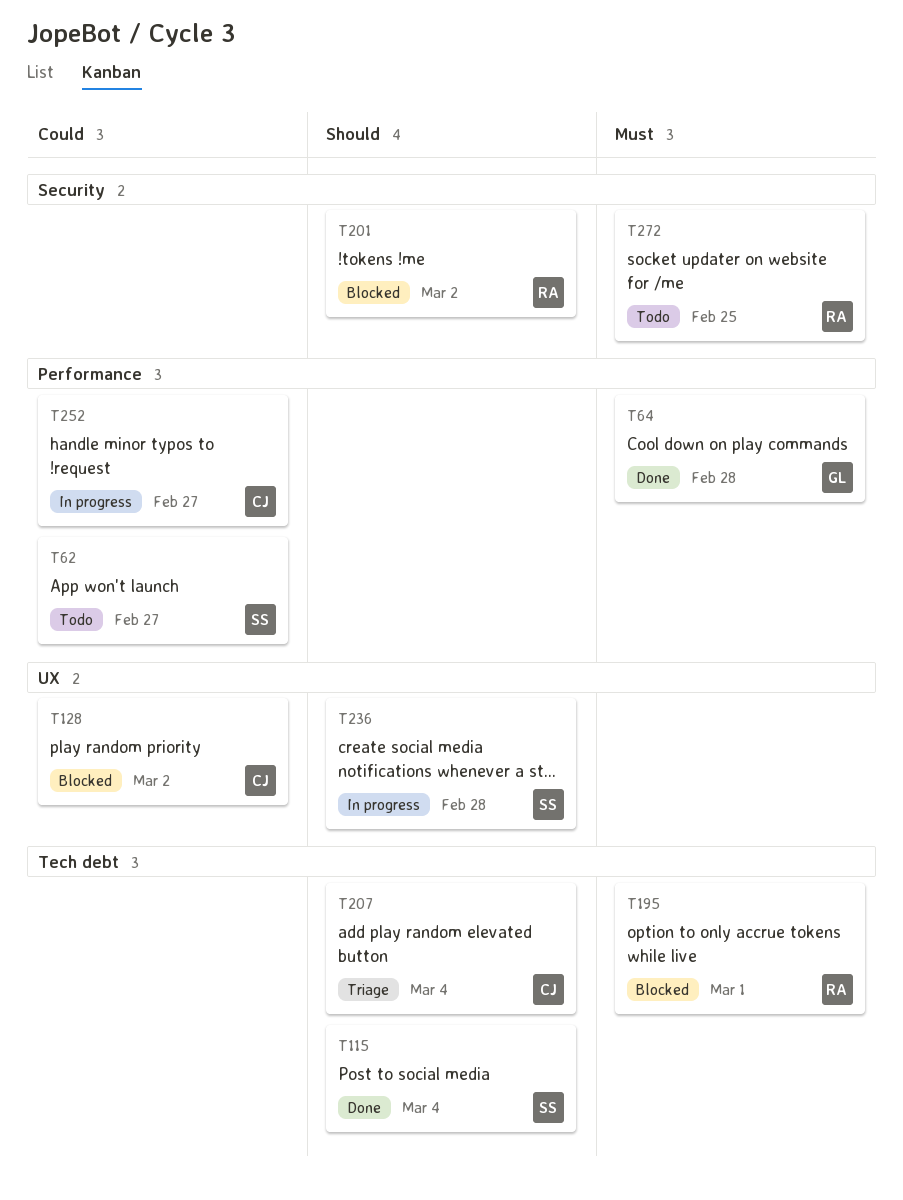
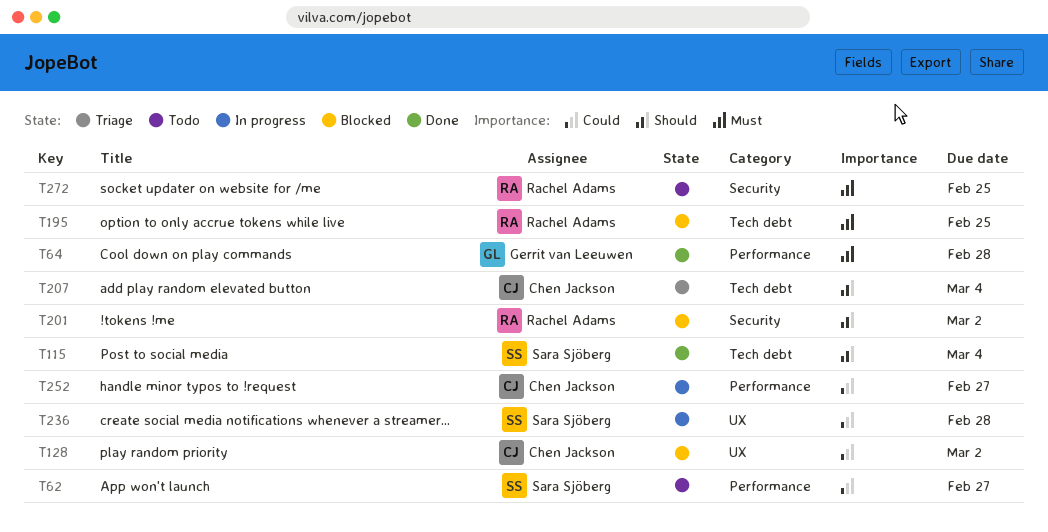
T195, due: Mar 1 -> Feb 25
T236, priority: Should -> Could

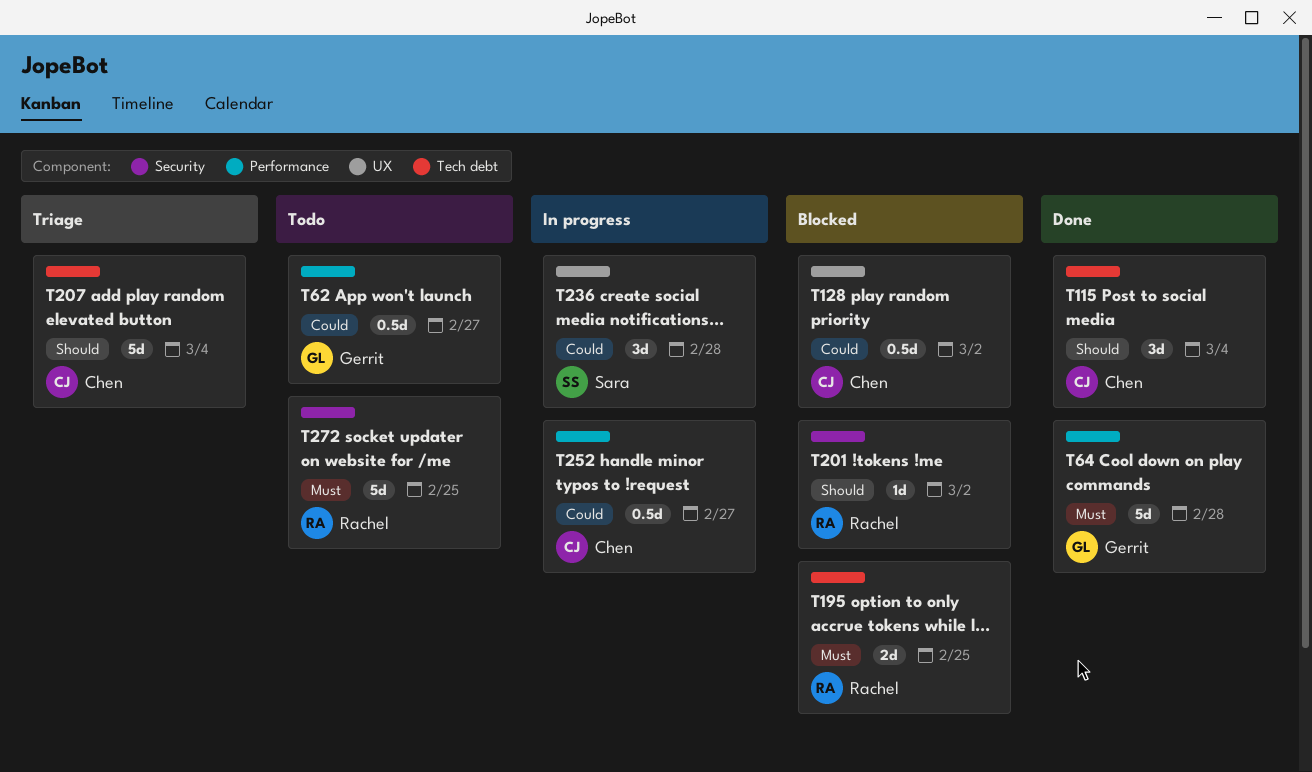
T62, owner: Sara Sjöberg -> Gerrit van Leeuwen
T115, owner: Sara Sjöberg -> Chen Jackson

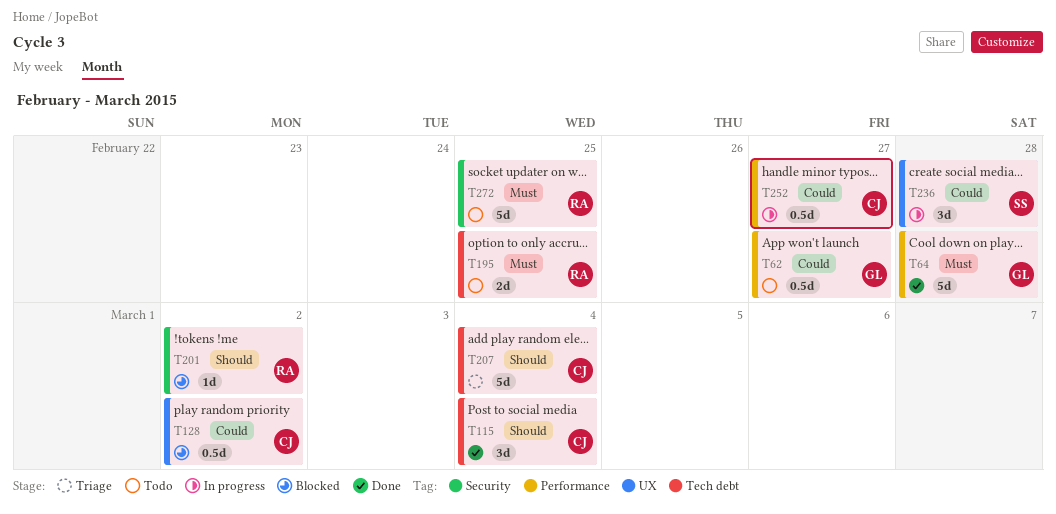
T195, status: Blocked -> Todo

